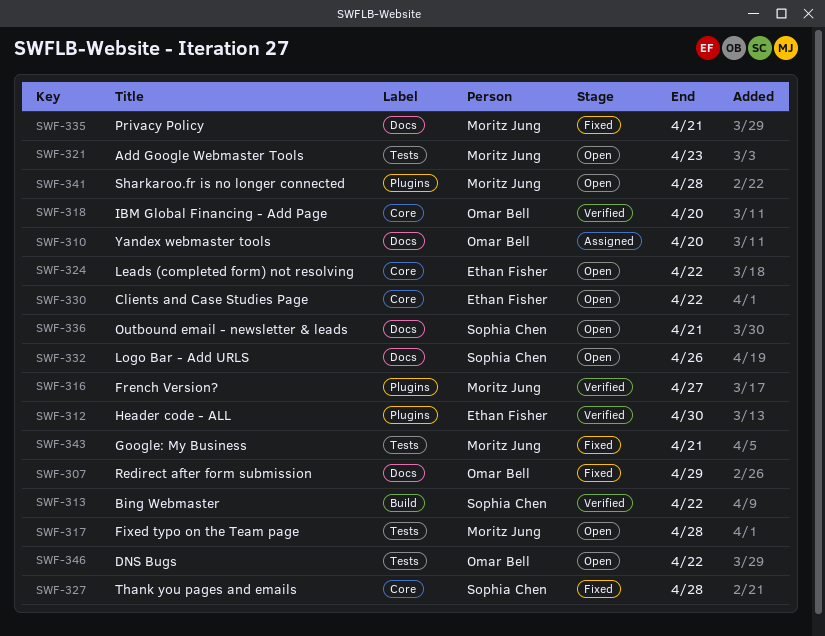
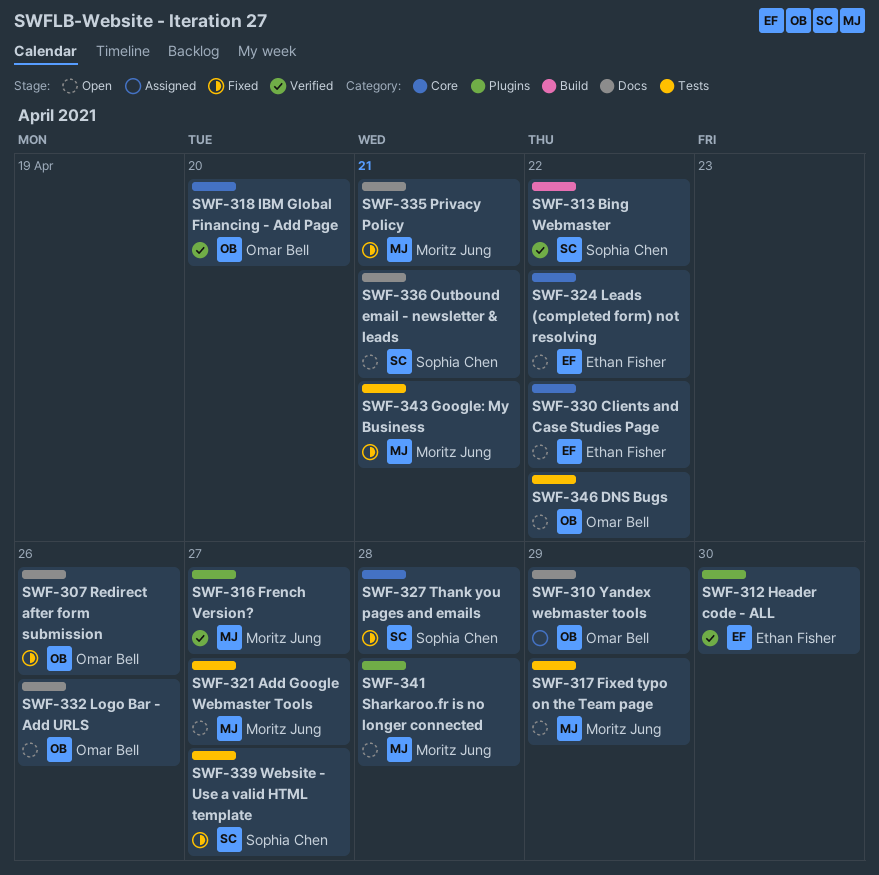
SWF-307, due: Apr 29 -> Apr 26
SWF-310, due: Apr 20 -> Apr 29
SWF-317, due: Apr 28 -> Apr 29
SWF-321, due: Apr 23 -> Apr 27
SWF-332, owner: Sophia Chen -> Omar Bell
SWF-339: none -> present

